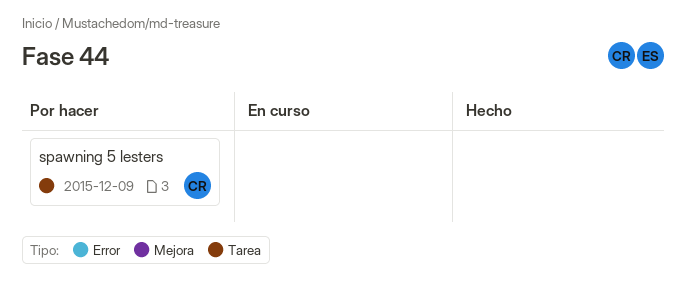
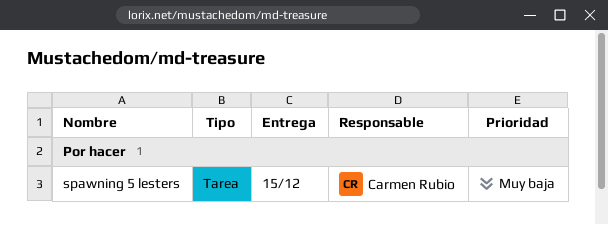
spawning 5 lesters, due: Dec 9 -> Dec 15

